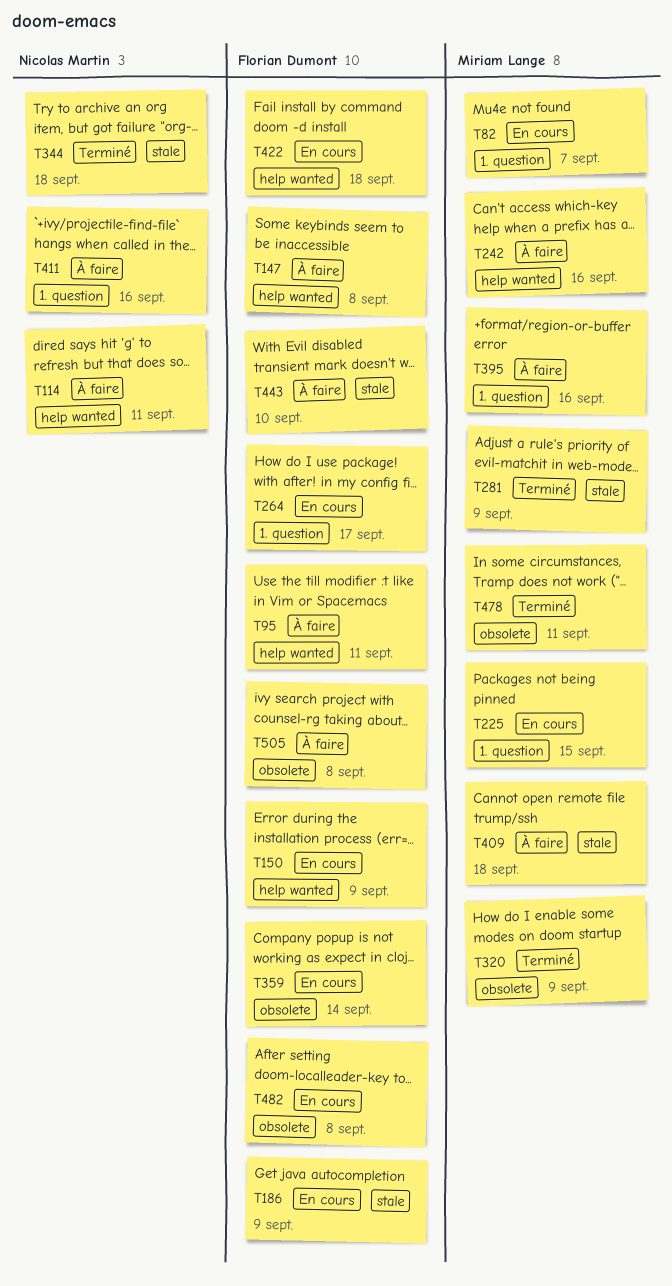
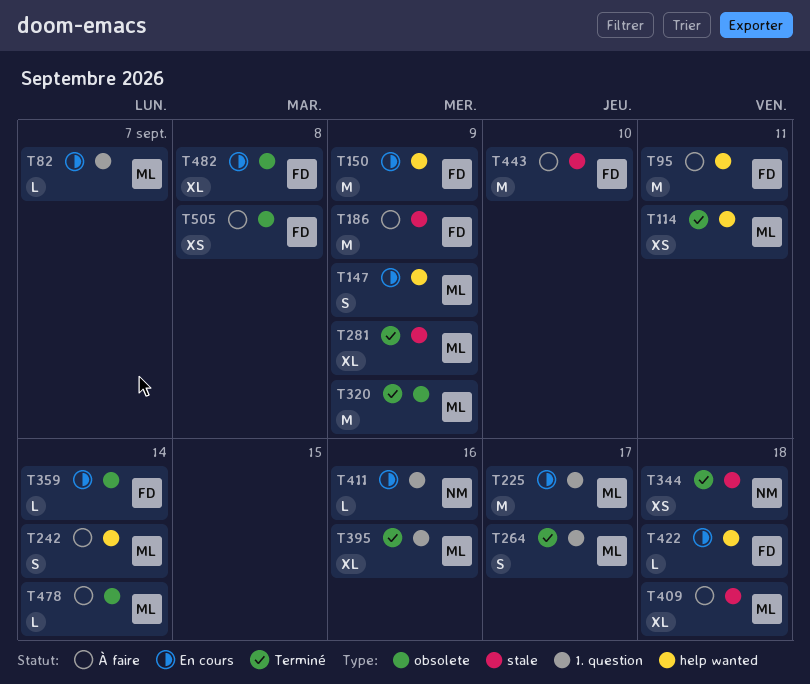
T114, status: À faire -> Terminé
T114, owner: Nicolas Martin -> Miriam Lange
T147, status: À faire -> En cours
T147, owner: Florian Dumont -> Miriam Lange
T147, due: Sep 8 -> Sep 9
T186, status: En cours -> À faire
T225, due: Sep 15 -> Sep 17
T242, due: Sep 16 -> Sep 14
T264, status: En cours -> Terminé
T264, owner: Florian Dumont -> Miriam Lange
T395, status: À faire -> Terminé
T411, status: À faire -> En cours
T478, status: Terminé -> À faire
T478, due: Sep 11 -> Sep 14

